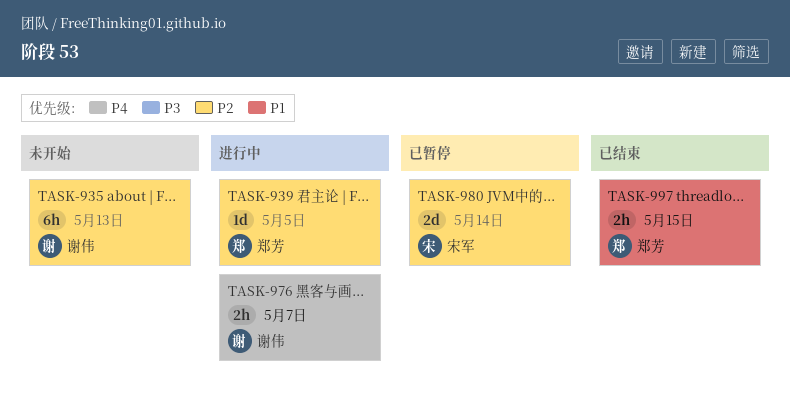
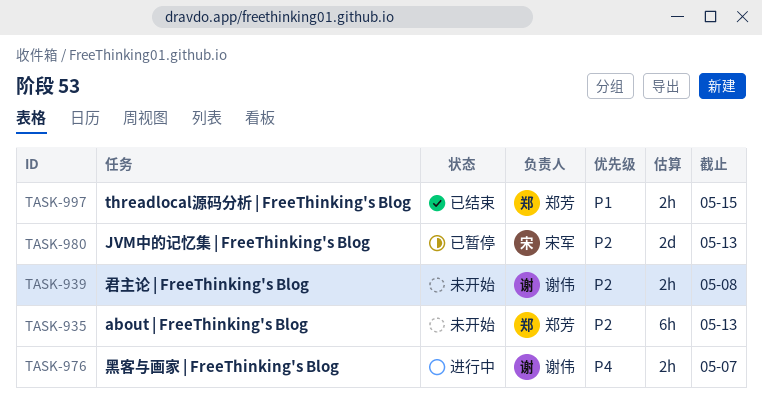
TASK-935, owner: 谢伟 -> 郑芳
TASK-939, status: 进行中 -> 未开始
TASK-939, owner: 郑芳 -> 谢伟
TASK-939, estimate: 1d -> 2h
TASK-939, due: May 5 -> May 8
TASK-980, due: May 14 -> May 13

